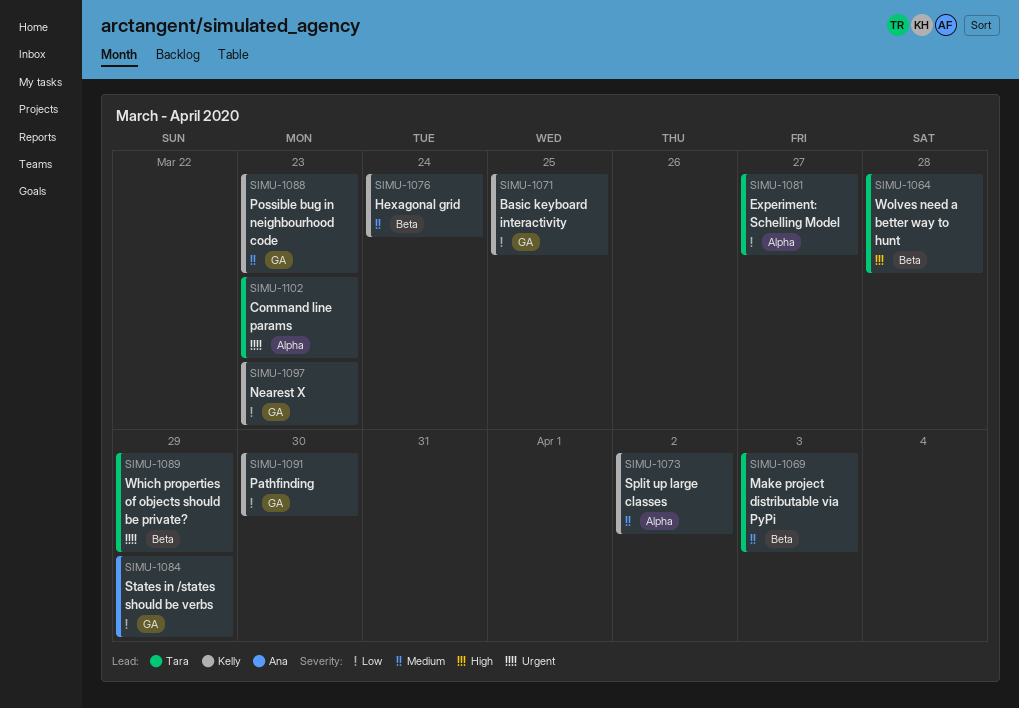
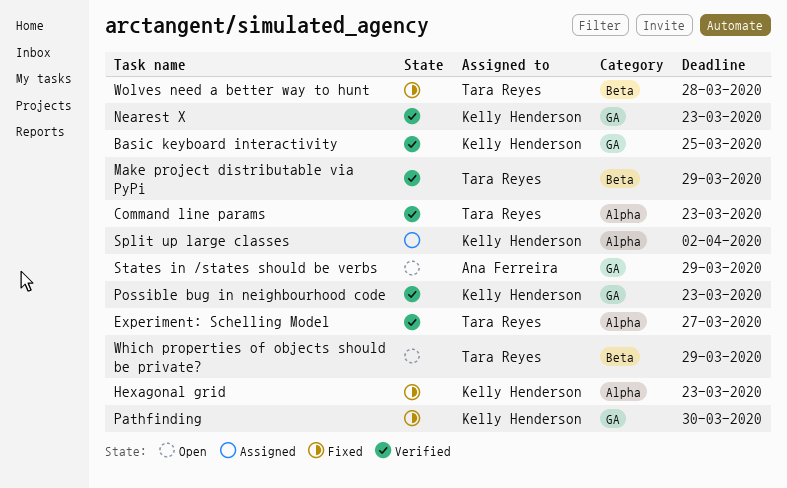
Hexagonal grid, label: Beta -> Alpha
Hexagonal grid, due: Mar 24 -> Mar 23
Make project distributable via PyPi, due: Apr 3 -> Mar 29

